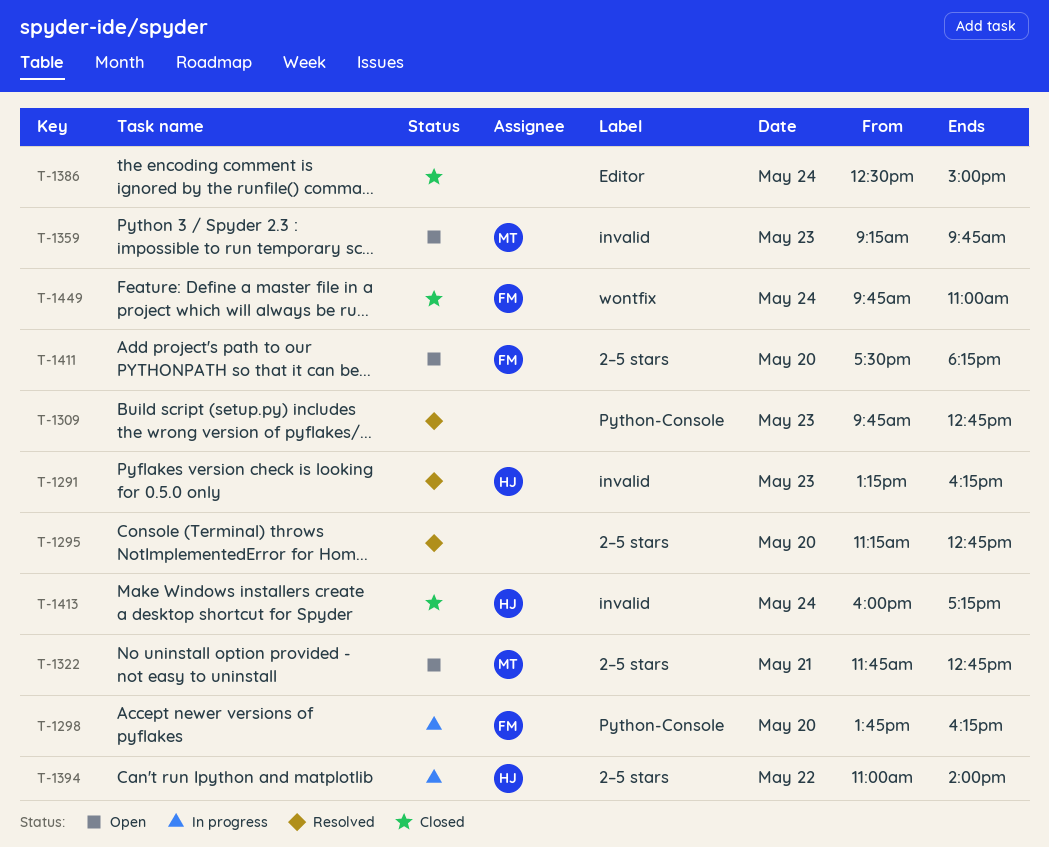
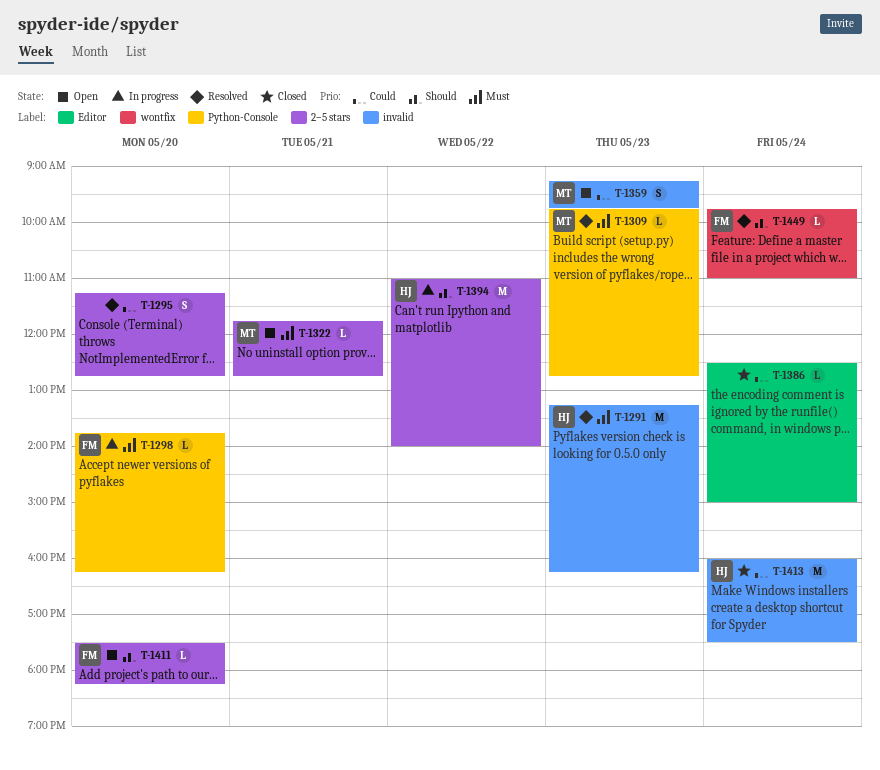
T-1309, owner: none -> MT
T-1413, ends: 17:15 -> 17:30
T-1449, status: Closed -> Resolved

